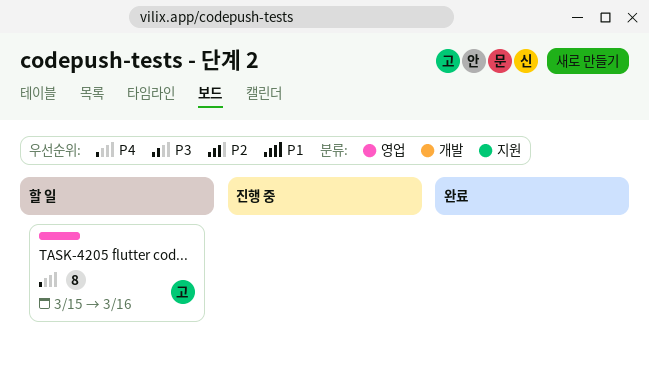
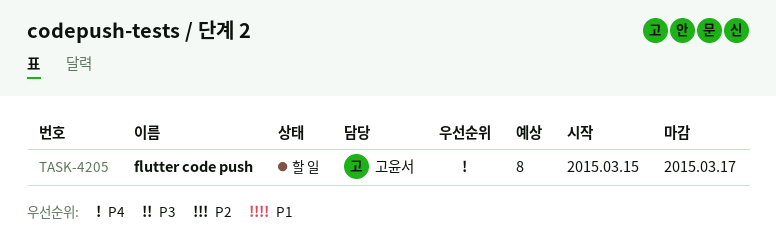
TASK-4205, due: Mar 16 -> Mar 17

